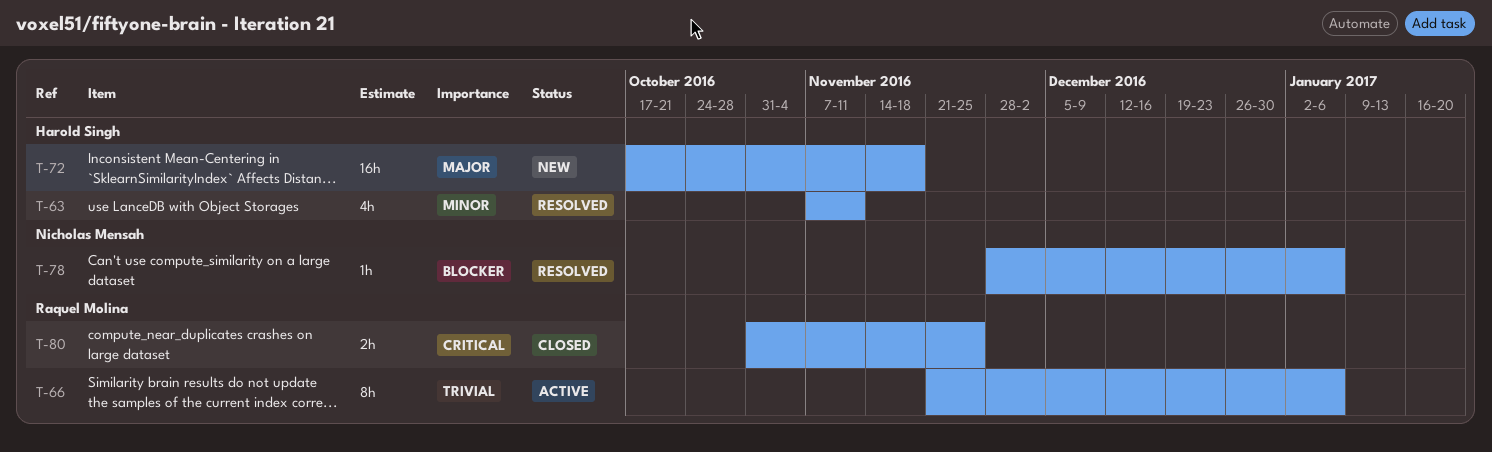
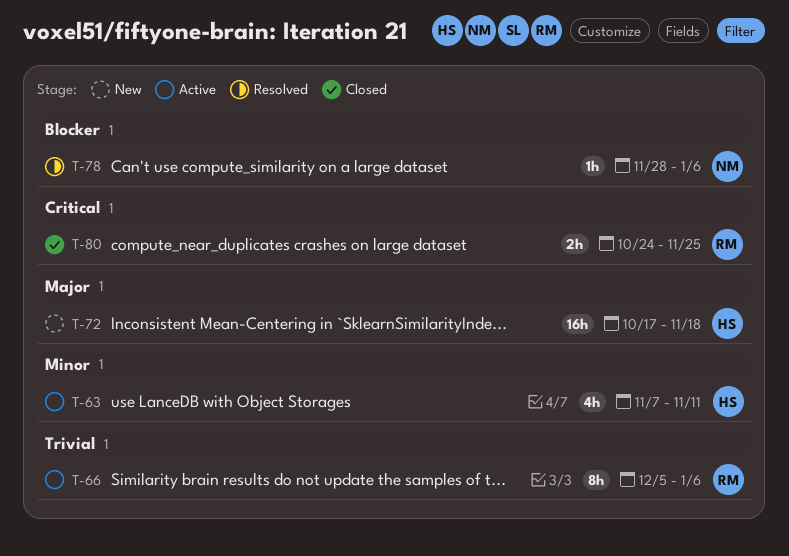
T-63, status: Resolved -> Active
T-66, start: Nov 21 -> Dec 5
T-80, start: Oct 31 -> Oct 24

